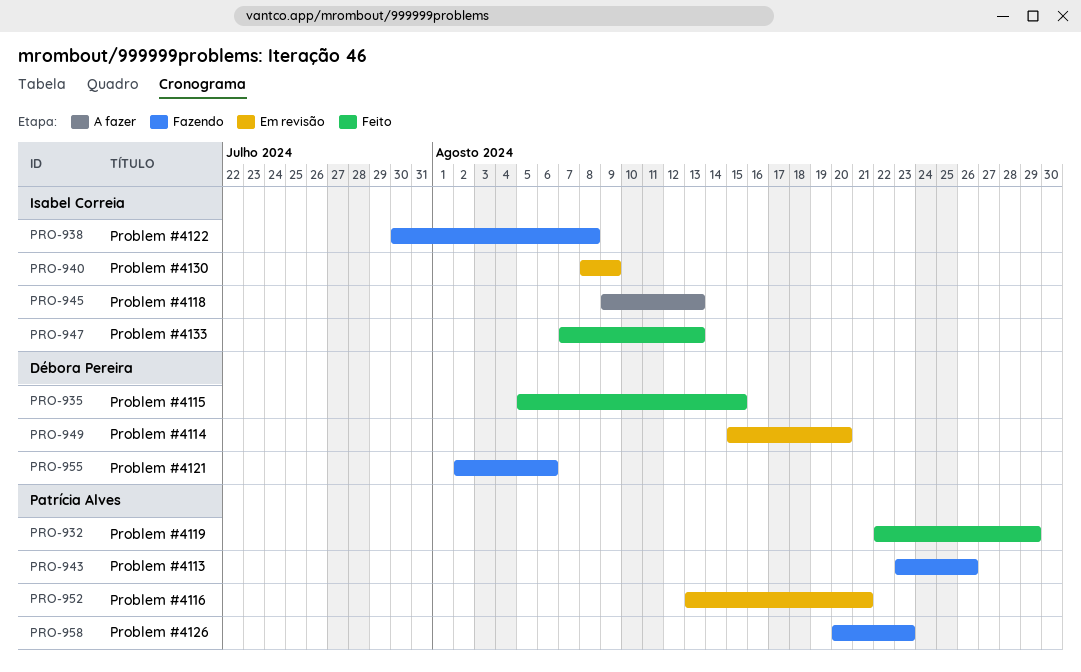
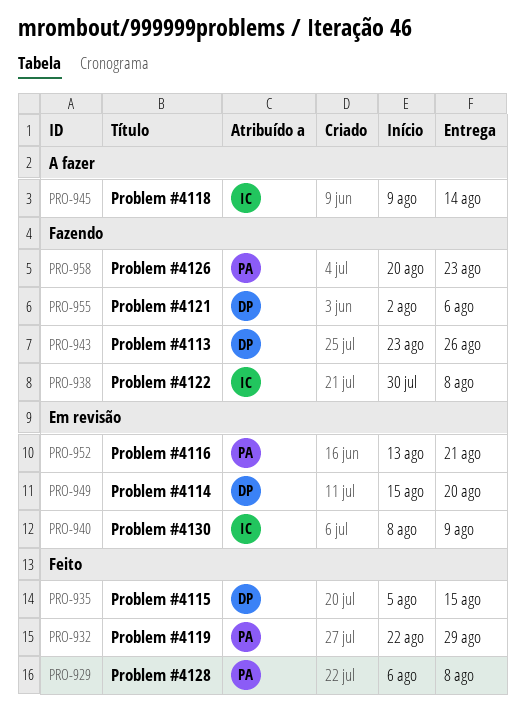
PRO-929: none -> present
PRO-943, owner: Patrícia Alves -> Débora Pereira
PRO-945, due: Aug 13 -> Aug 14
PRO-947: present -> none

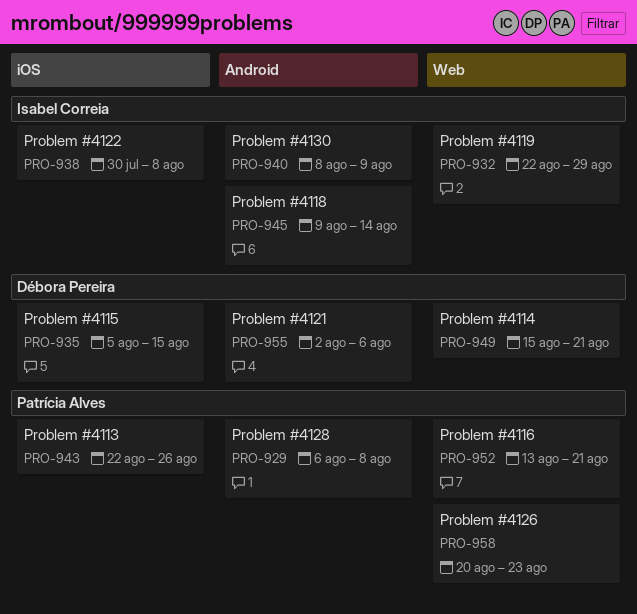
PRO-932, owner: Patrícia Alves -> Isabel Correia
PRO-943, owner: Débora Pereira -> Patrícia Alves
PRO-943, start: Aug 23 -> Aug 22
PRO-949, due: Aug 20 -> Aug 21

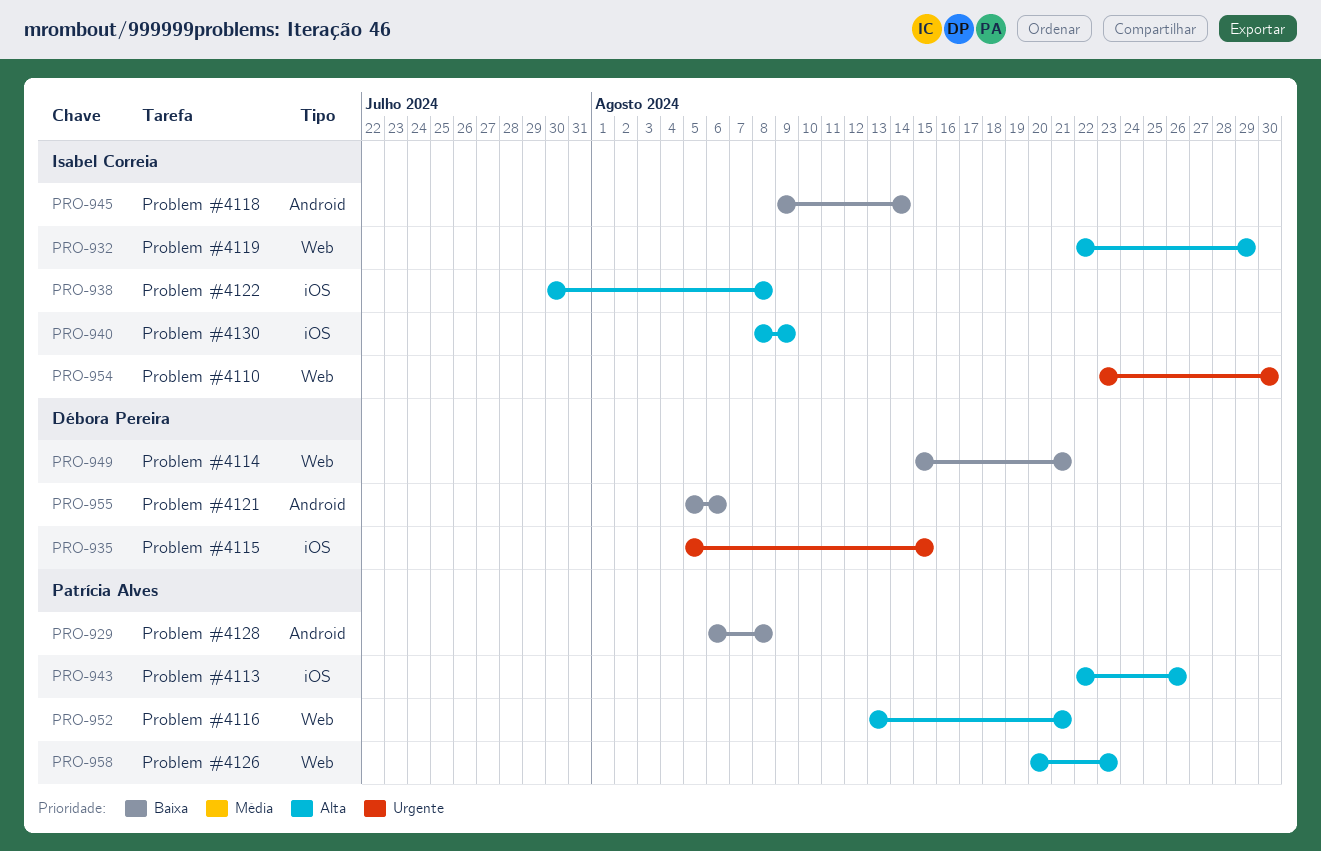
PRO-940, label: Android -> iOS
PRO-954: none -> present
PRO-955, start: Aug 2 -> Aug 5

